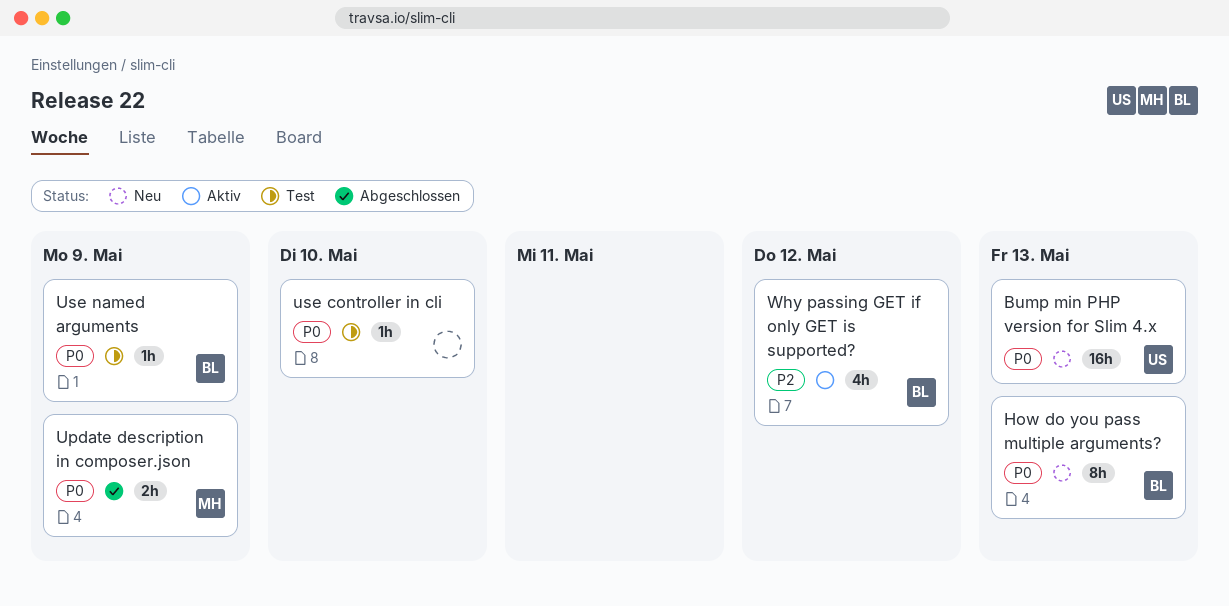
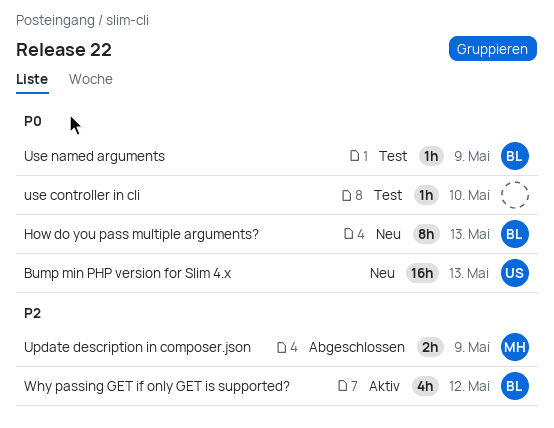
Update description in composer.json, priority: P0 -> P2

